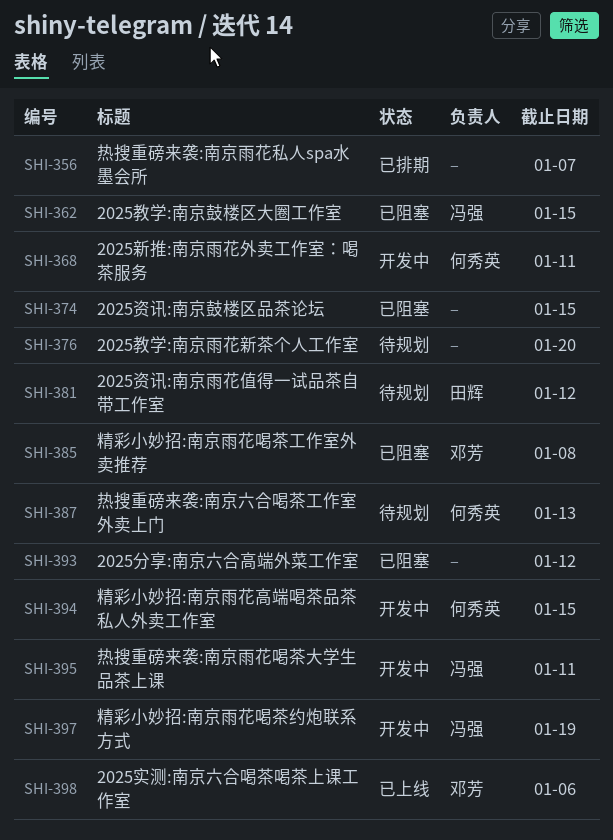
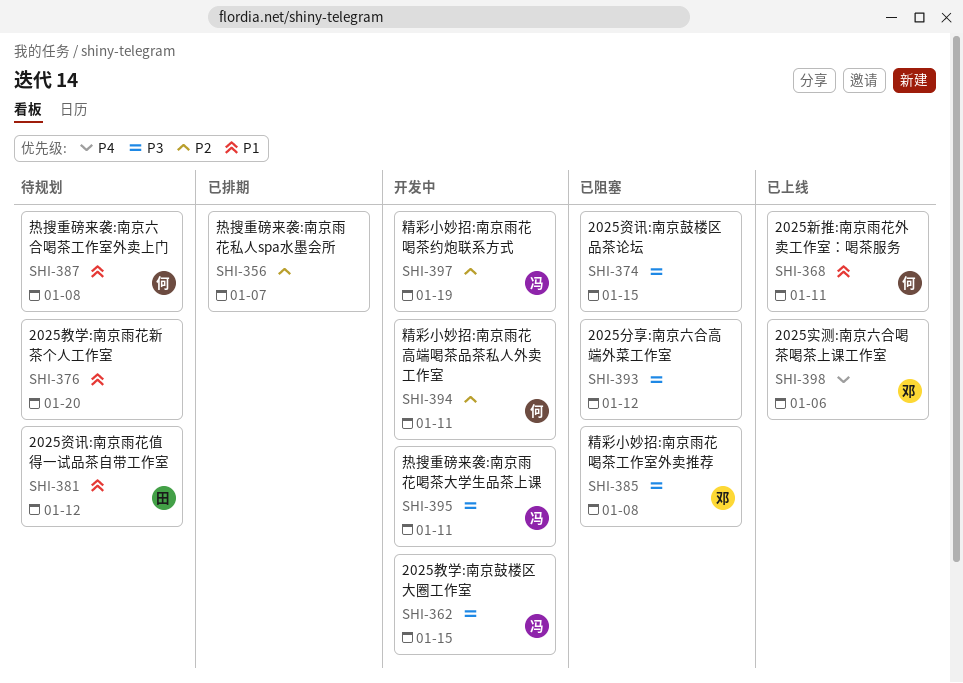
SHI-362, status: 已阻塞 -> 开发中
SHI-368, status: 开发中 -> 已上线
SHI-387, due: Jan 13 -> Jan 8
SHI-394, due: Jan 15 -> Jan 11

